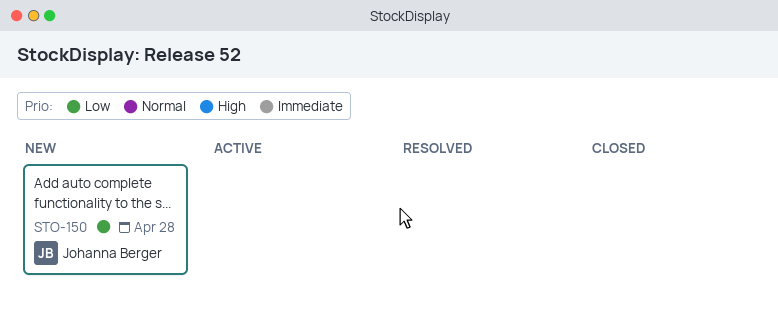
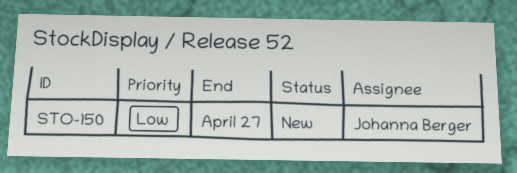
STO-150, due: Apr 28 -> Apr 27

